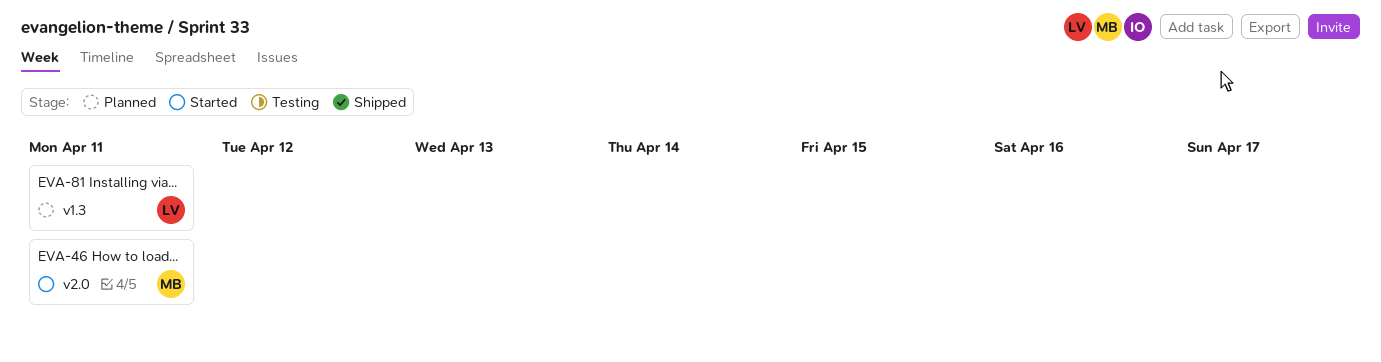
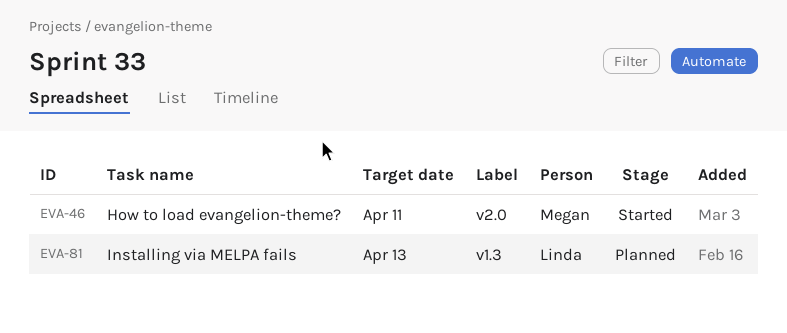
EVA-81, due: Apr 11 -> Apr 13

